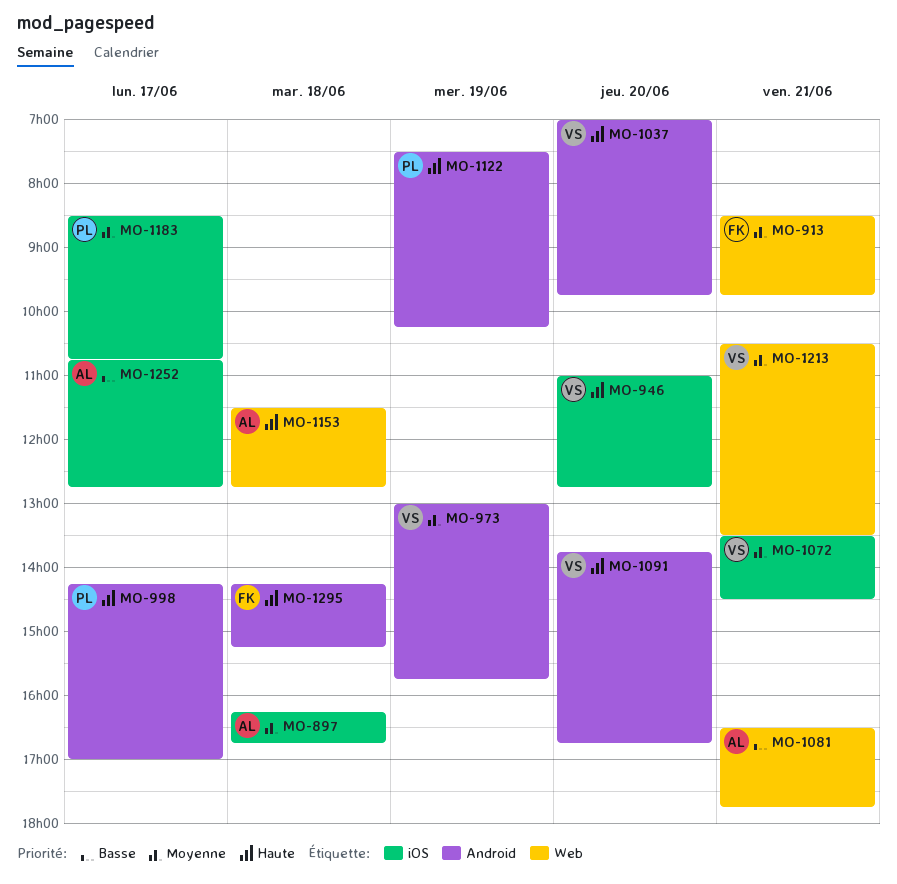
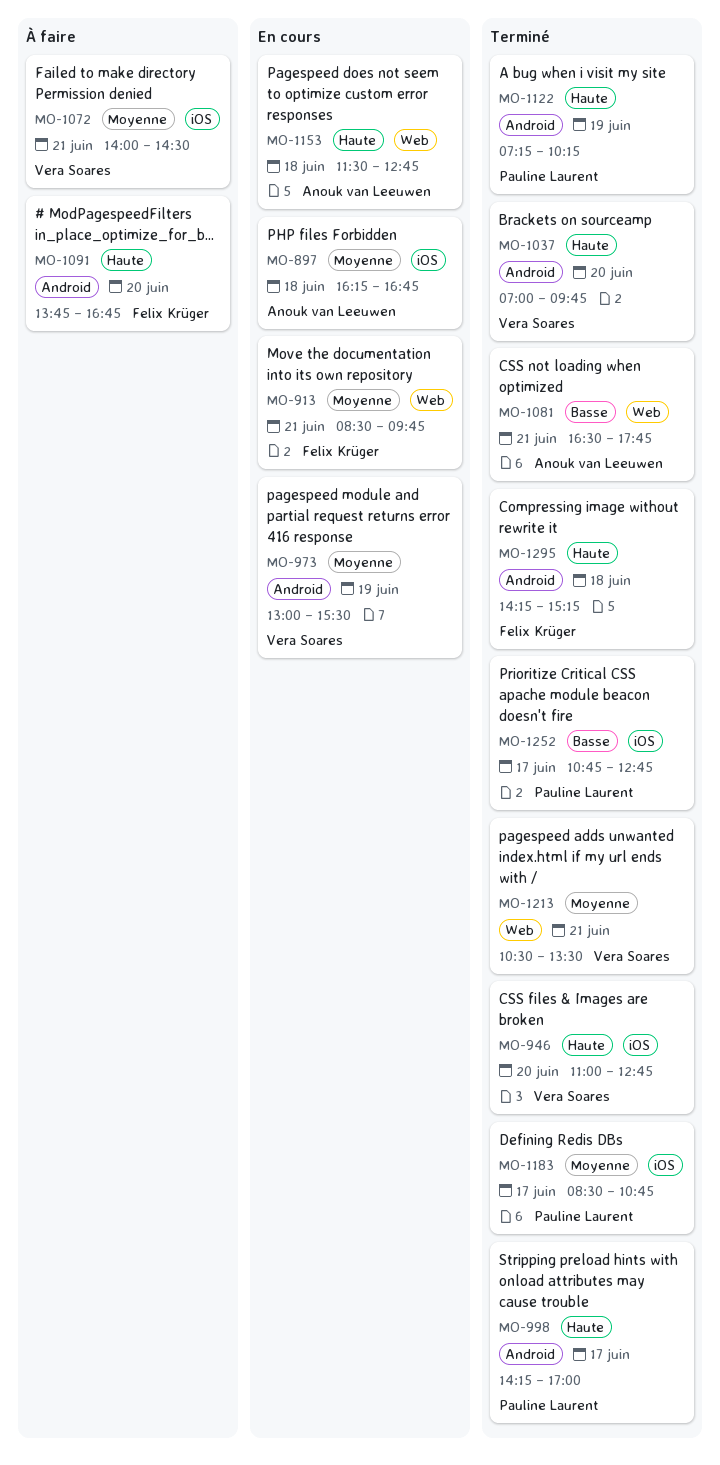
MO-973, ends: 15:45 -> 15:30
MO-1072, begins: 13:30 -> 14:00
MO-1091, owner: Vera Soares -> Felix Krüger
MO-1122, begins: 07:30 -> 07:15
MO-1252, owner: Anouk van Leeuwen -> Pauline Laurent

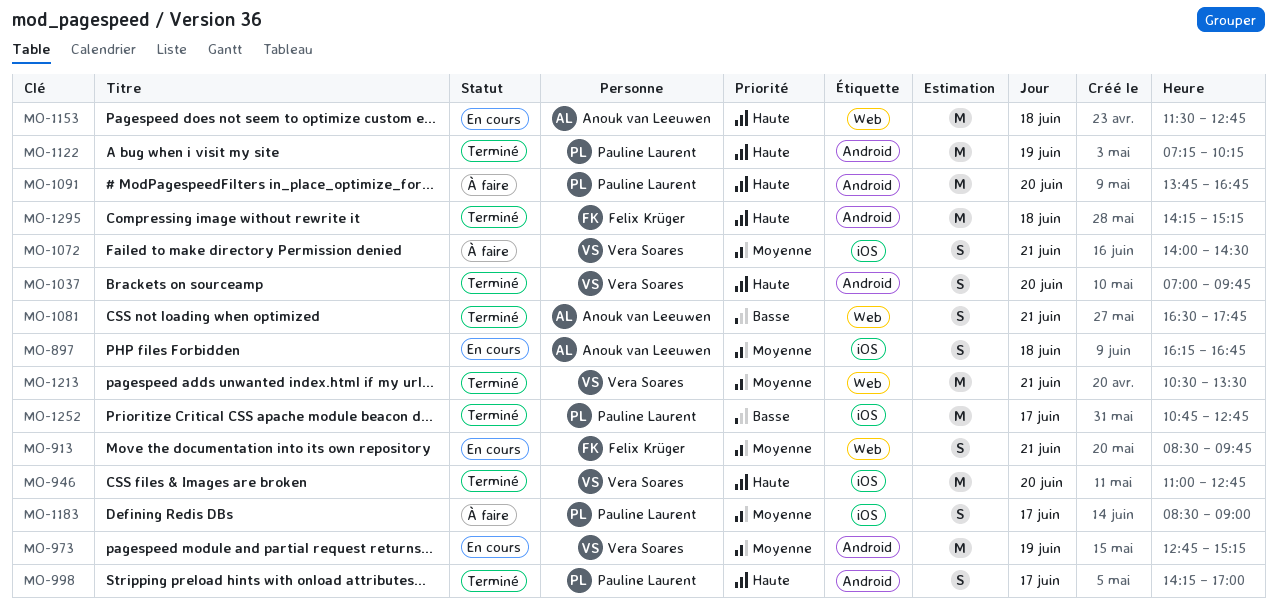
MO-973, begins: 13:00 -> 12:45
MO-973, ends: 15:30 -> 15:15
MO-1091, owner: Felix Krüger -> Pauline Laurent
MO-1183, status: Terminé -> À faire
MO-1183, ends: 10:45 -> 09:00

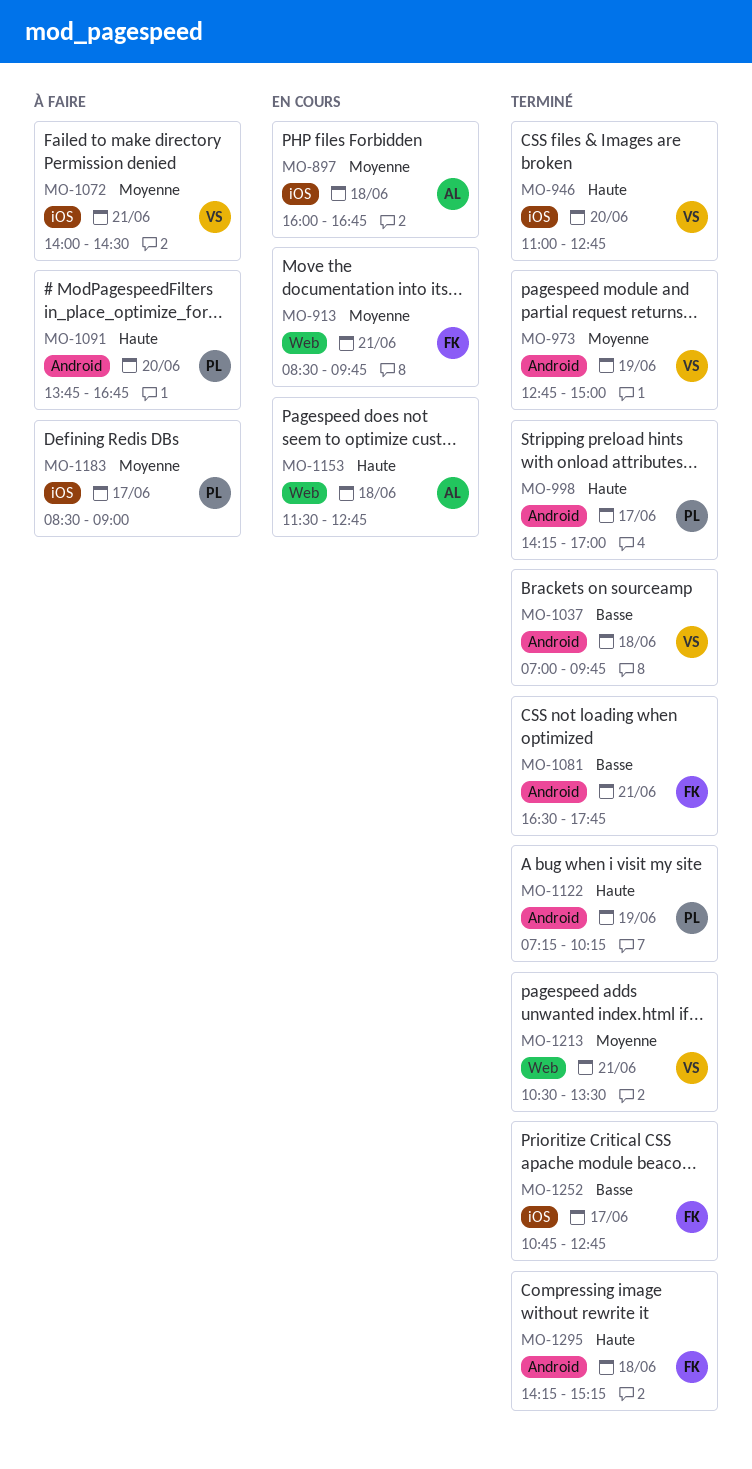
MO-897, begins: 16:15 -> 16:00
MO-973, status: En cours -> Terminé
MO-973, ends: 15:15 -> 15:00
MO-1037, priority: Haute -> Basse
MO-1037, day: Jun 20 -> Jun 18
MO-1081, owner: Anouk van Leeuwen -> Felix Krüger
MO-1081, label: Web -> Android
MO-1252, owner: Pauline Laurent -> Felix Krüger

